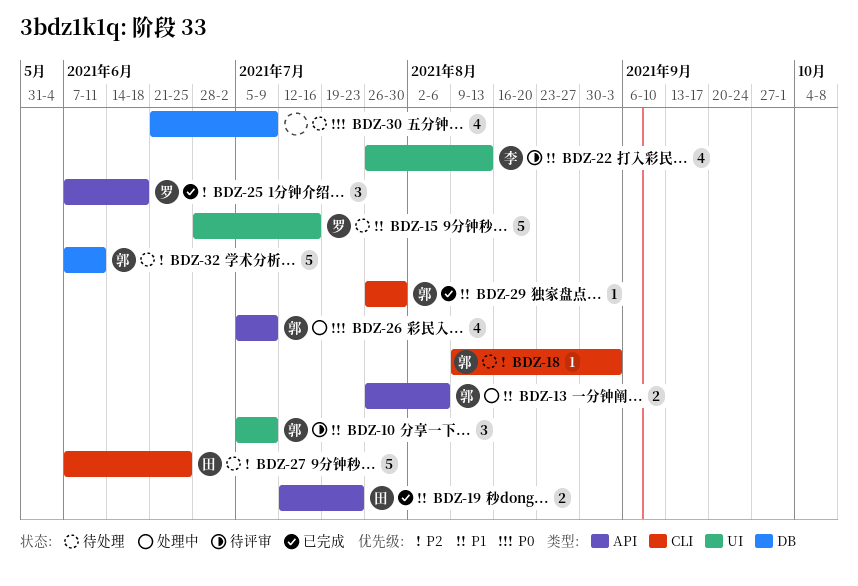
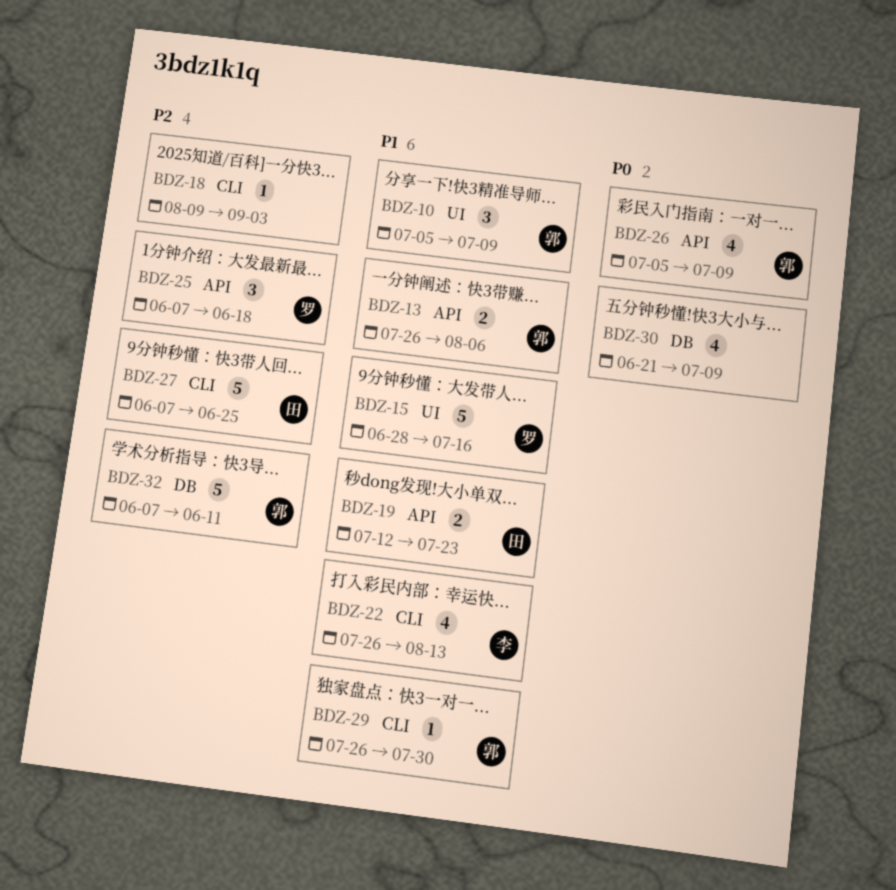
BDZ-18, owner: 郭 -> none
BDZ-22, label: UI -> CLI

